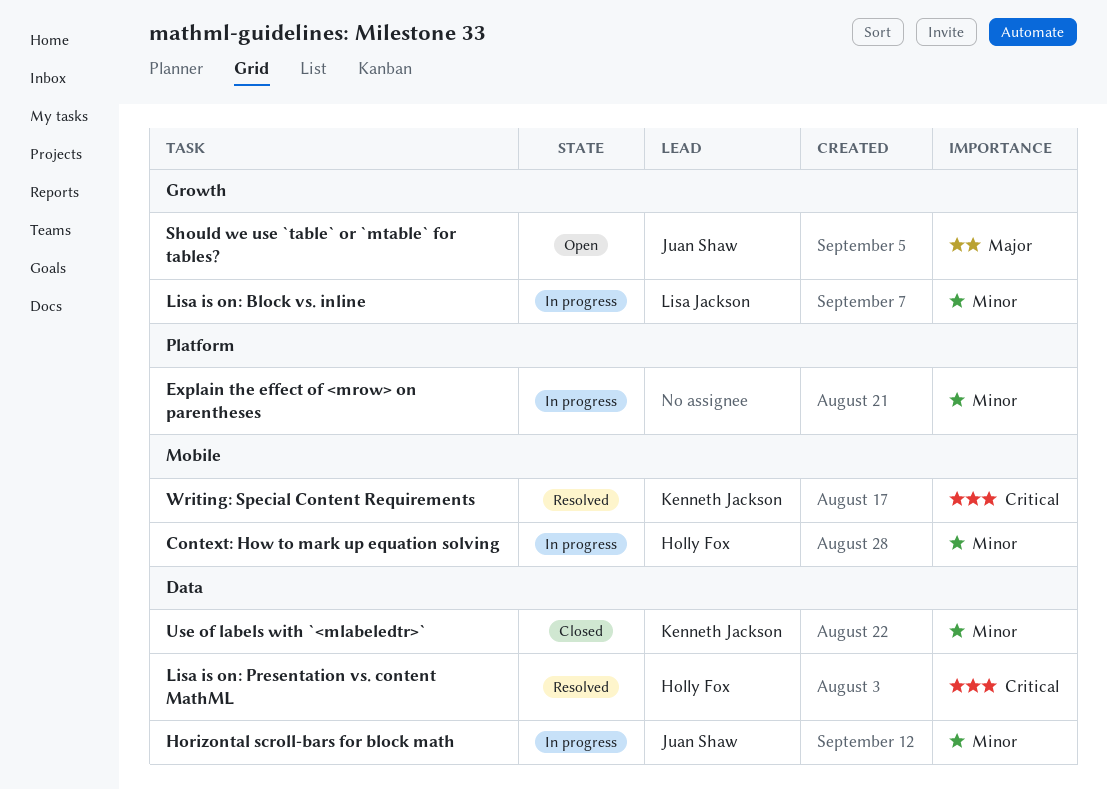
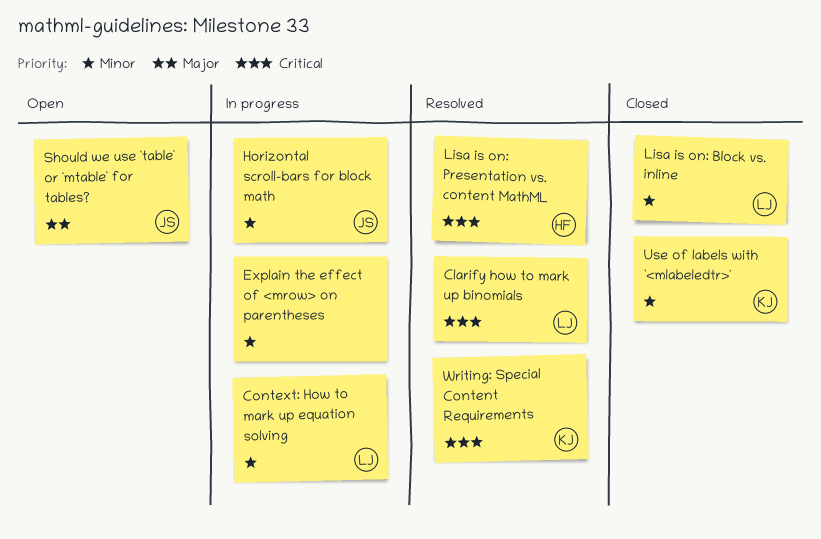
Clarify how to mark up binomials: none -> present
Context: How to mark up equation solving, owner: Holly Fox -> Lisa Jackson
Lisa is on: Block vs. inline, status: In progress -> Closed

